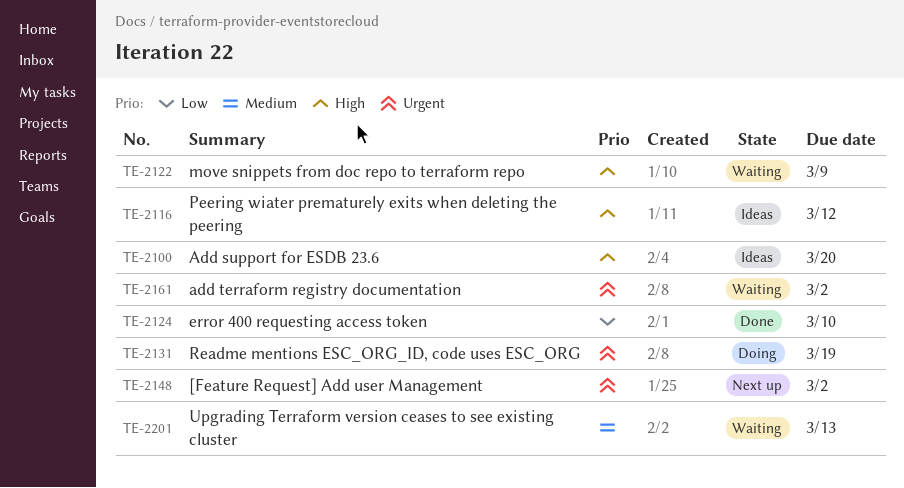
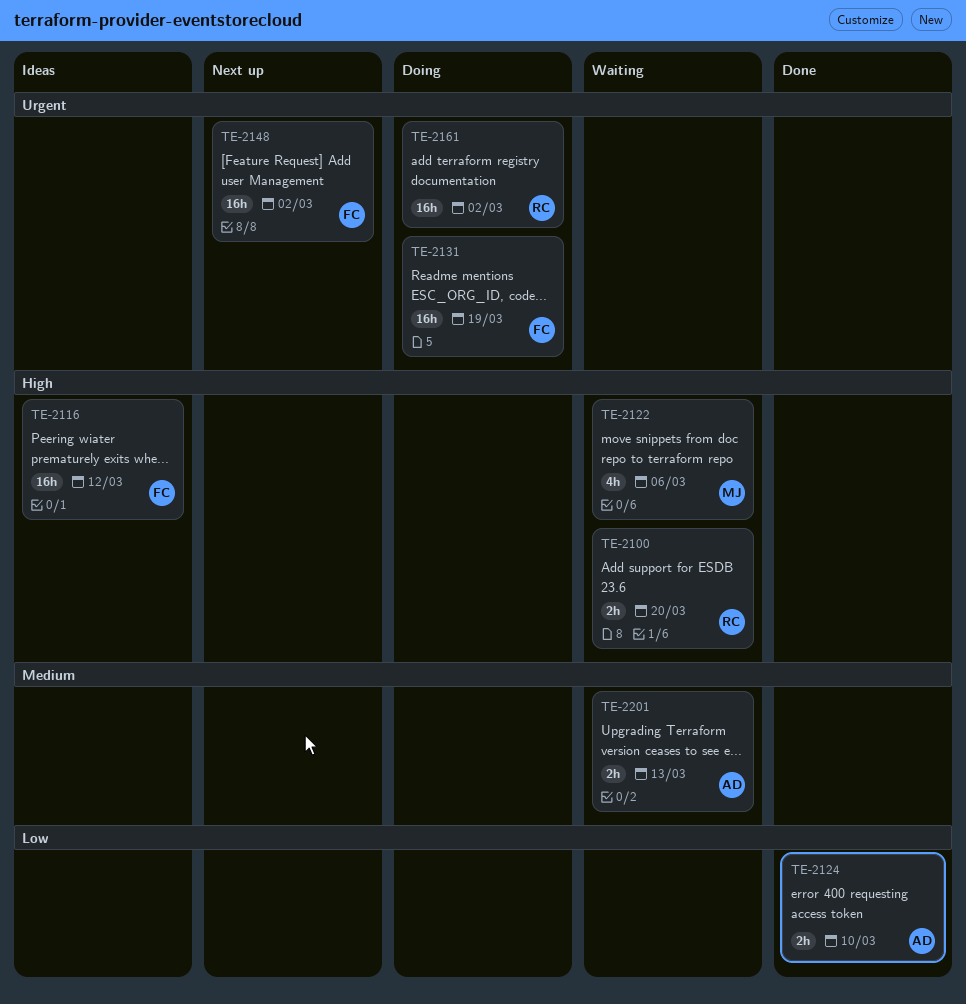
TE-2100, status: Ideas -> Waiting
TE-2122, due: Mar 9 -> Mar 6
TE-2161, status: Waiting -> Doing

